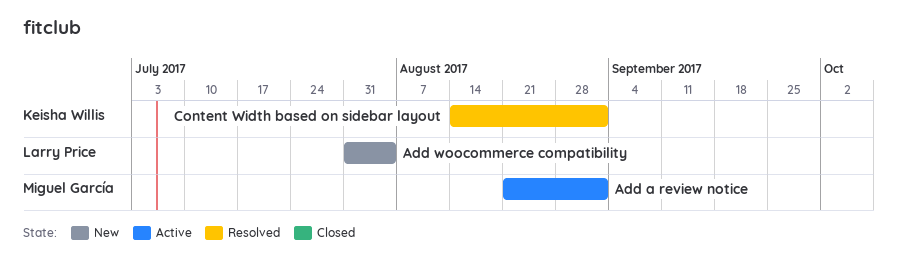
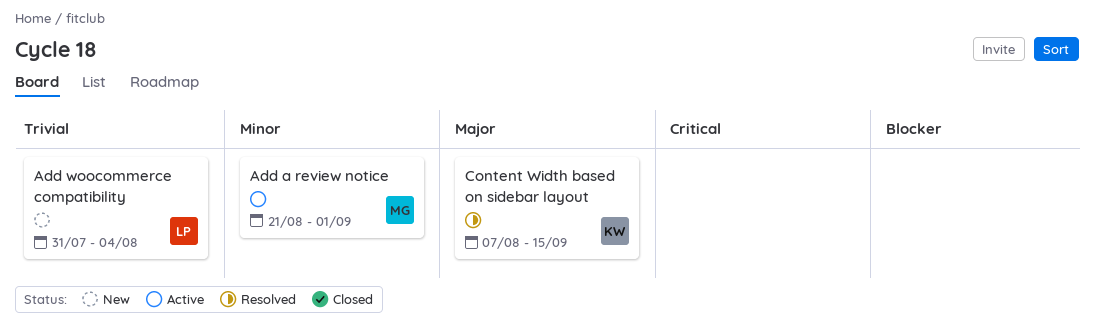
Content Width based on sidebar layout, start: Aug 14 -> Aug 7
Content Width based on sidebar layout, due: Sep 1 -> Sep 15

